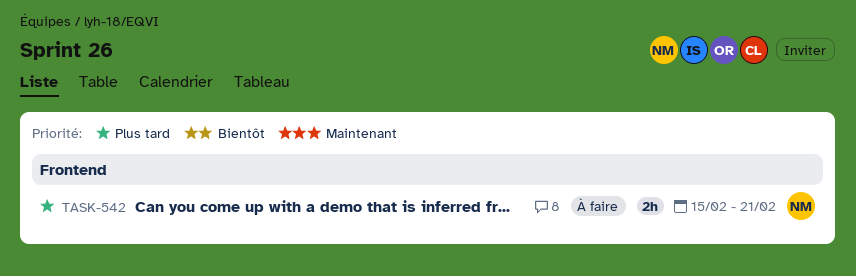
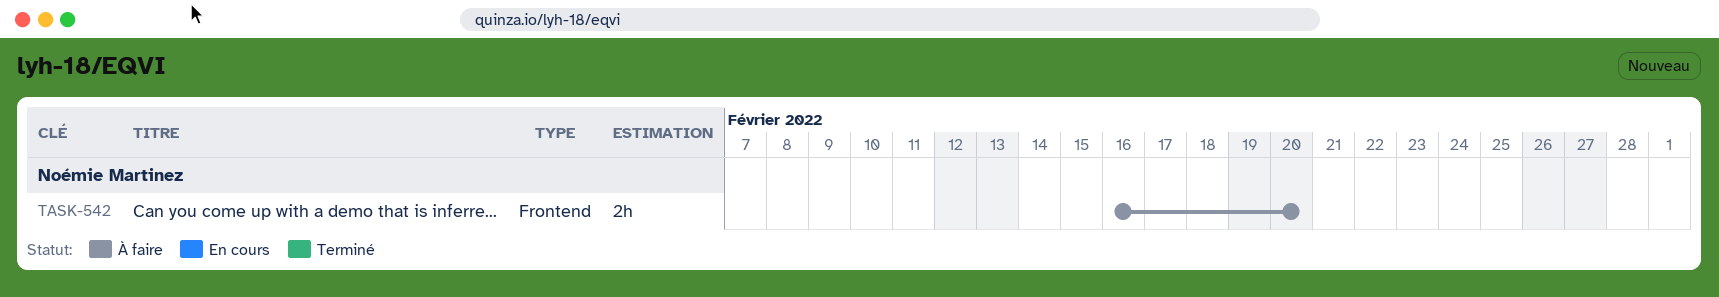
TASK-542, start: Feb 15 -> Feb 16
TASK-542, due: Feb 21 -> Feb 20

